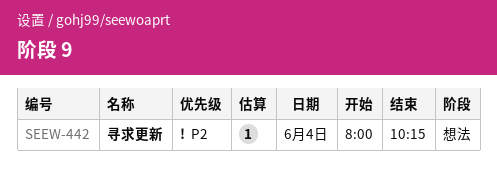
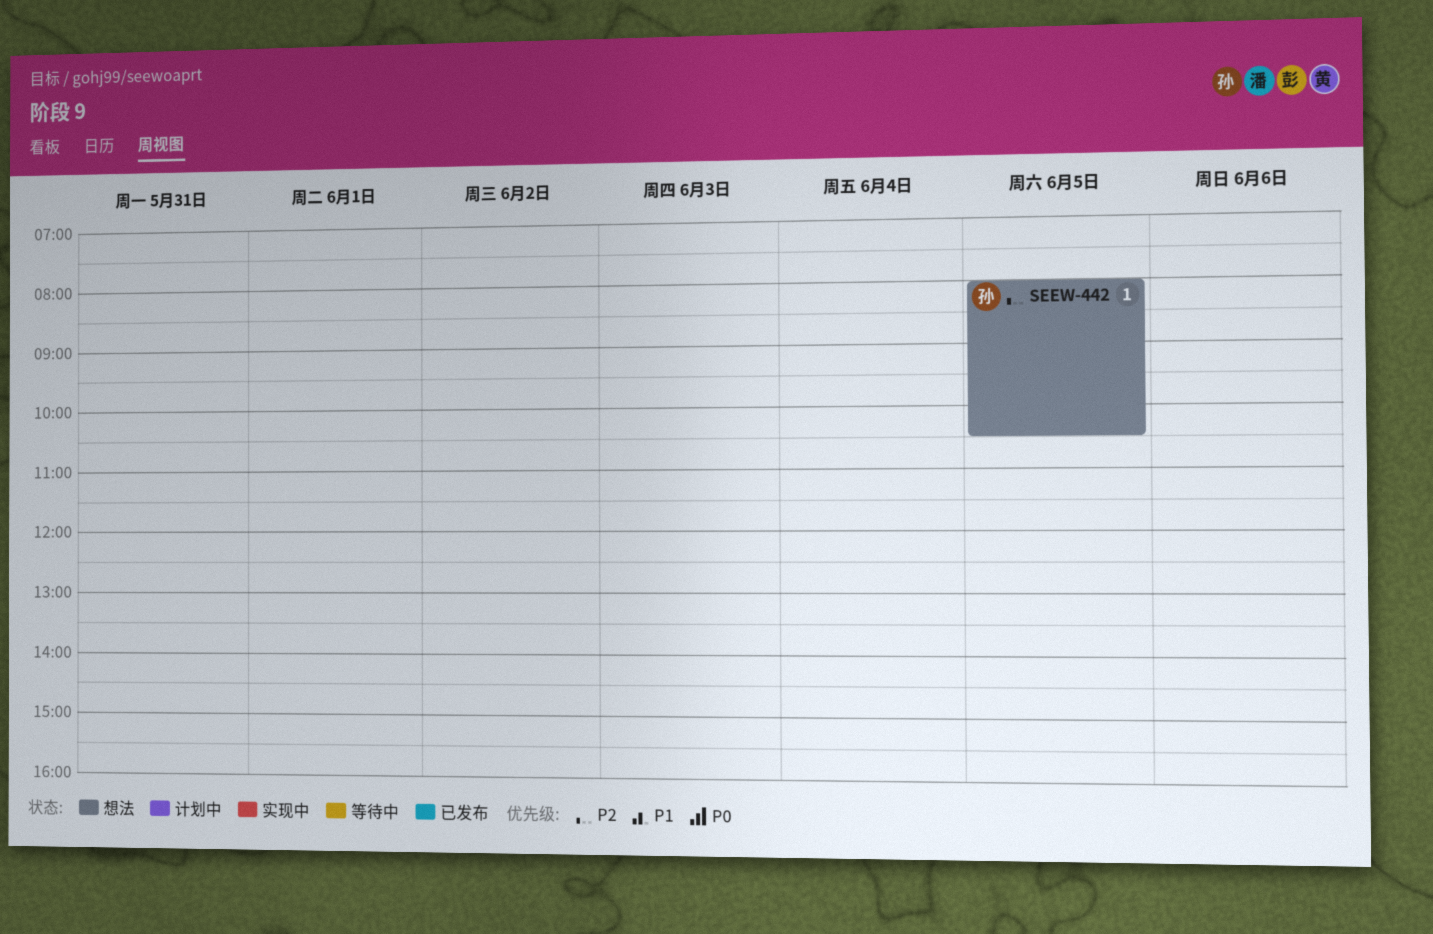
SEEW-442, day: Jun 4 -> Jun 5
SEEW-442, ends: 10:15 -> 10:30

